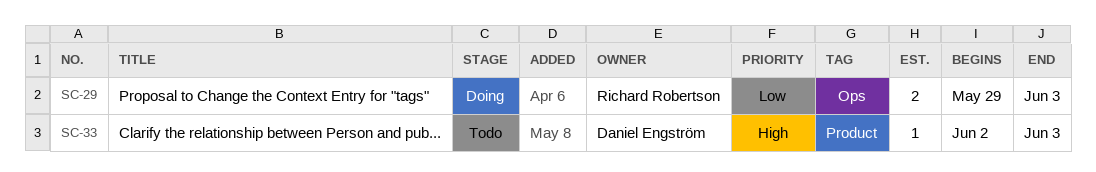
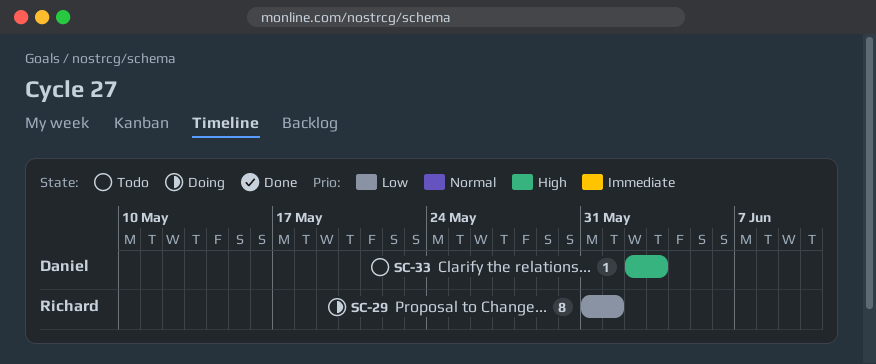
SC-29, estimate: 2 -> 8
SC-29, start: May 29 -> May 31
SC-29, due: Jun 3 -> Jun 1

